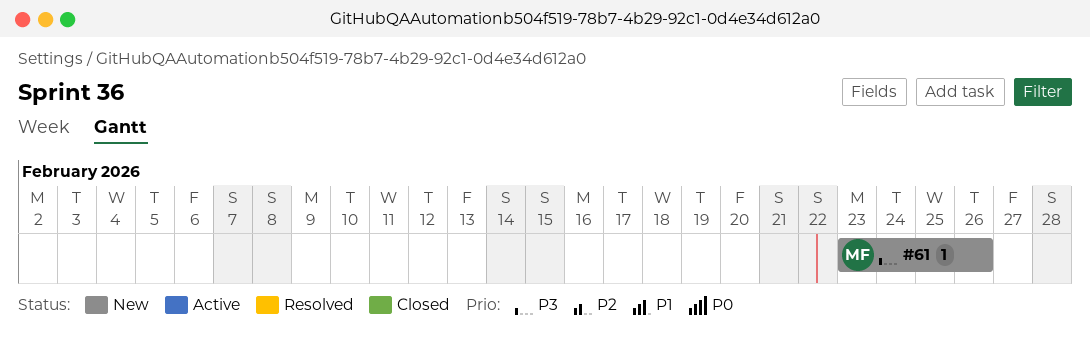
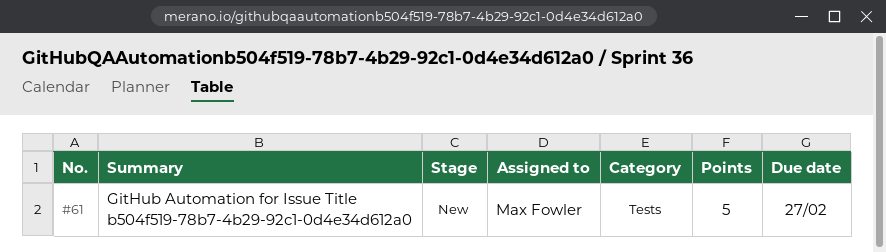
#61, estimate: 1 -> 5
#61, due: Feb 26 -> Feb 27

